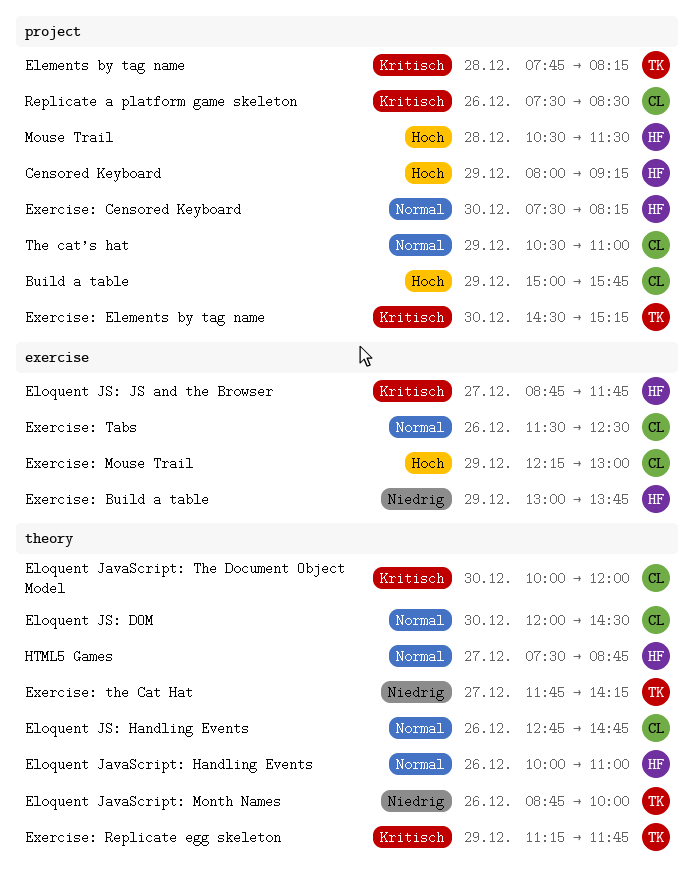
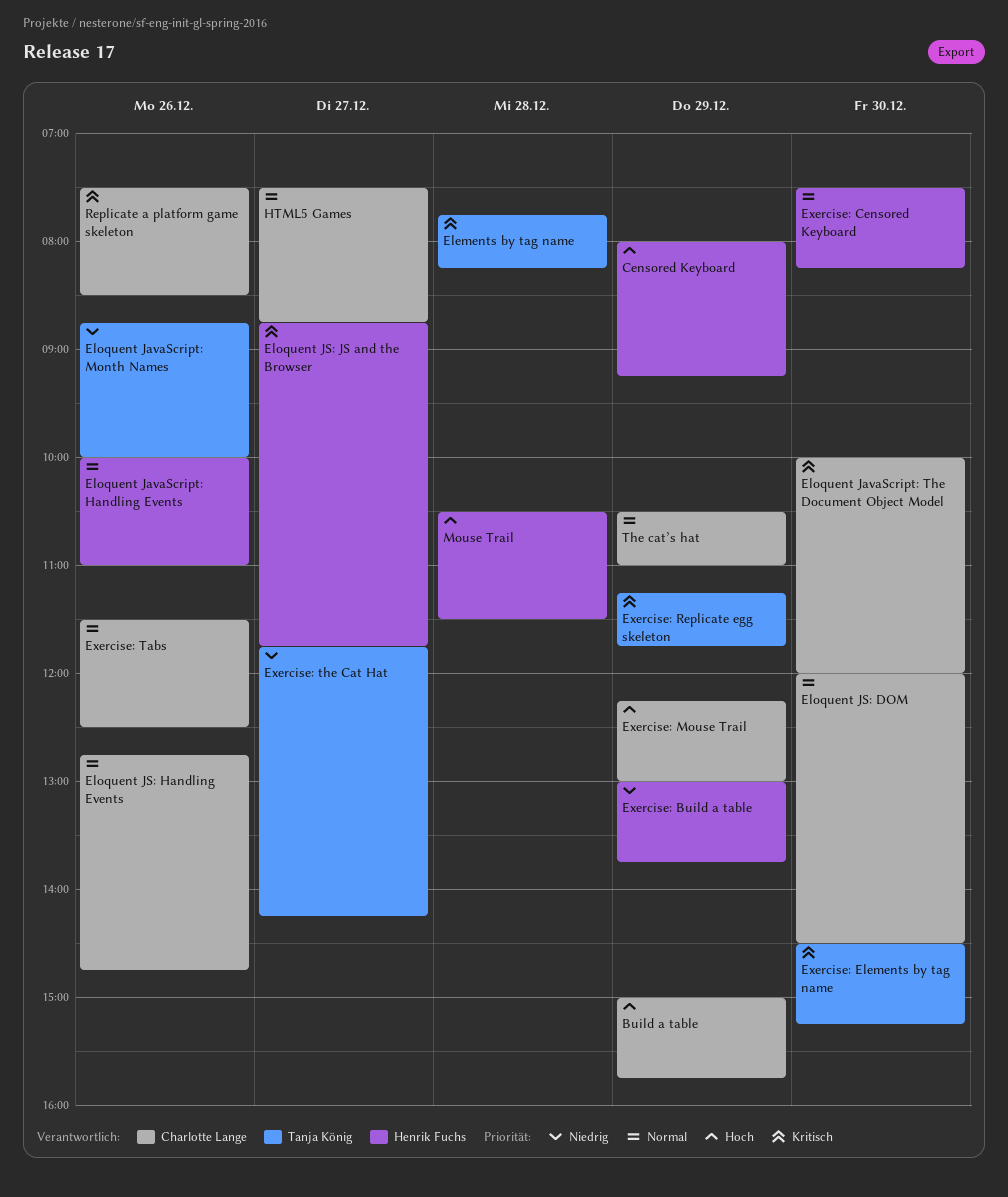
HTML5 Games, owner: Henrik Fuchs -> Charlotte Lange

